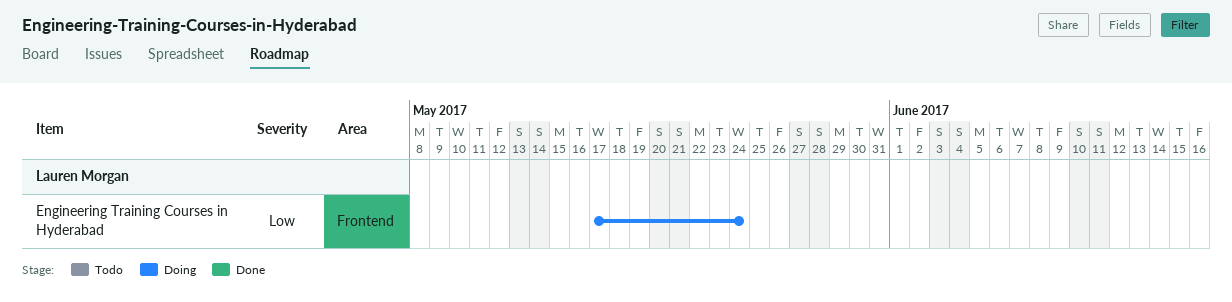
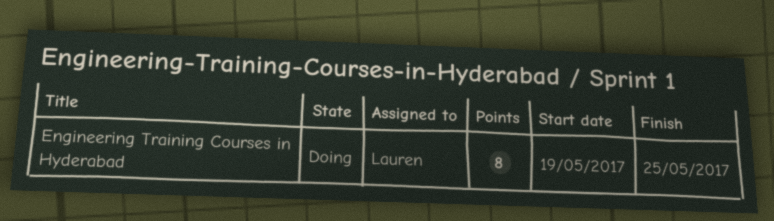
Engineering Training Courses in Hyderabad, start: May 17 -> May 19
Engineering Training Courses in Hyderabad, due: May 24 -> May 25

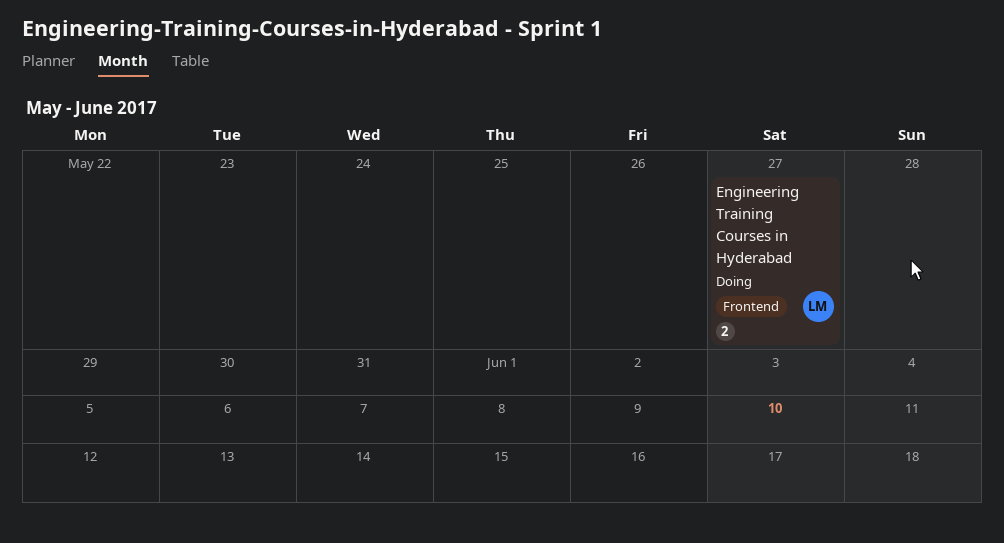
Engineering Training Courses in Hyderabad, estimate: 8 -> 2
Engineering Training Courses in Hyderabad, due: May 25 -> May 27

